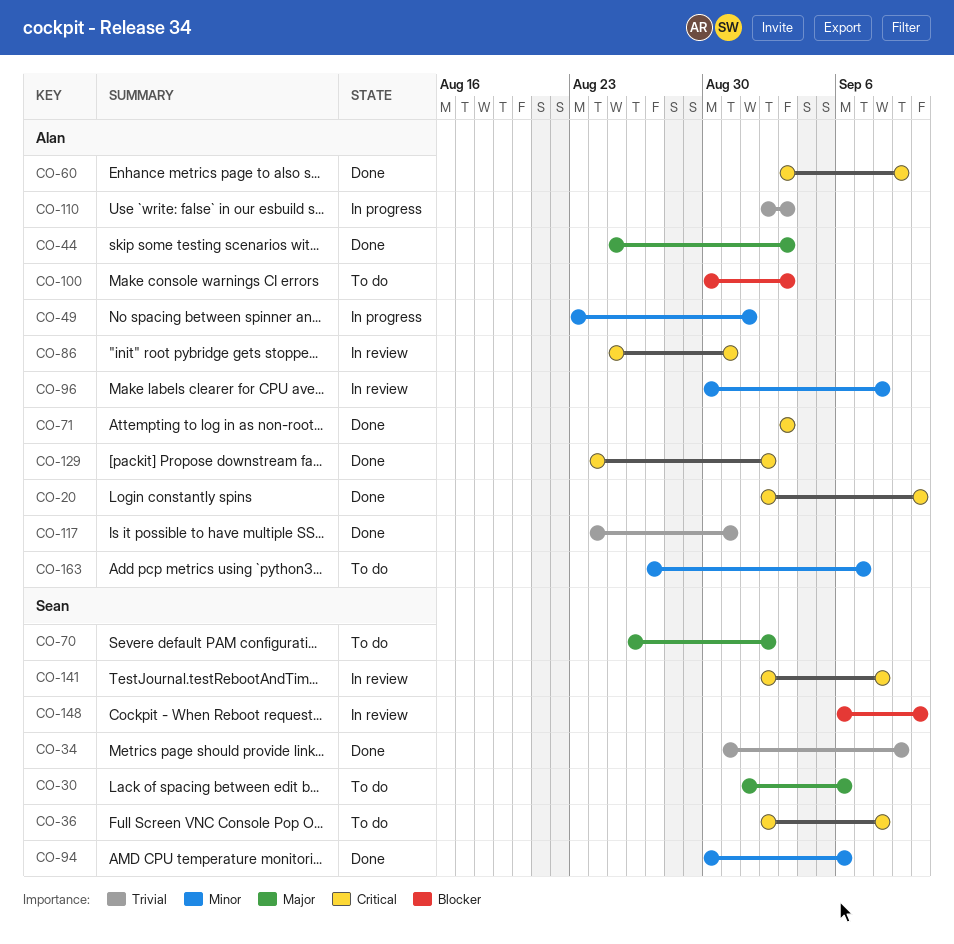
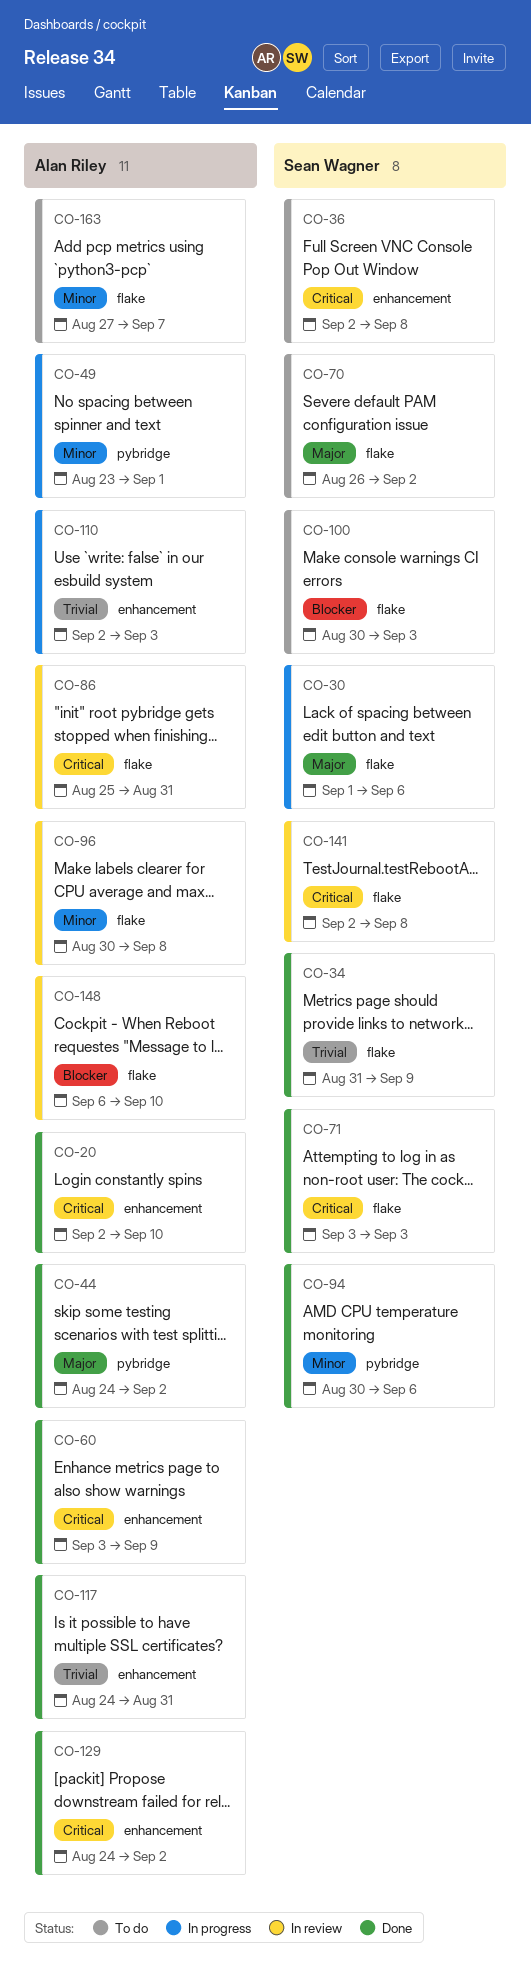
CO-30, status: To do -> In progress
CO-44, start: Aug 25 -> Aug 24
CO-44, due: Sep 3 -> Sep 2
CO-71, owner: Alan Riley -> Sean Wagner
CO-100, owner: Alan Riley -> Sean Wagner
CO-148, owner: Sean Wagner -> Alan Riley

